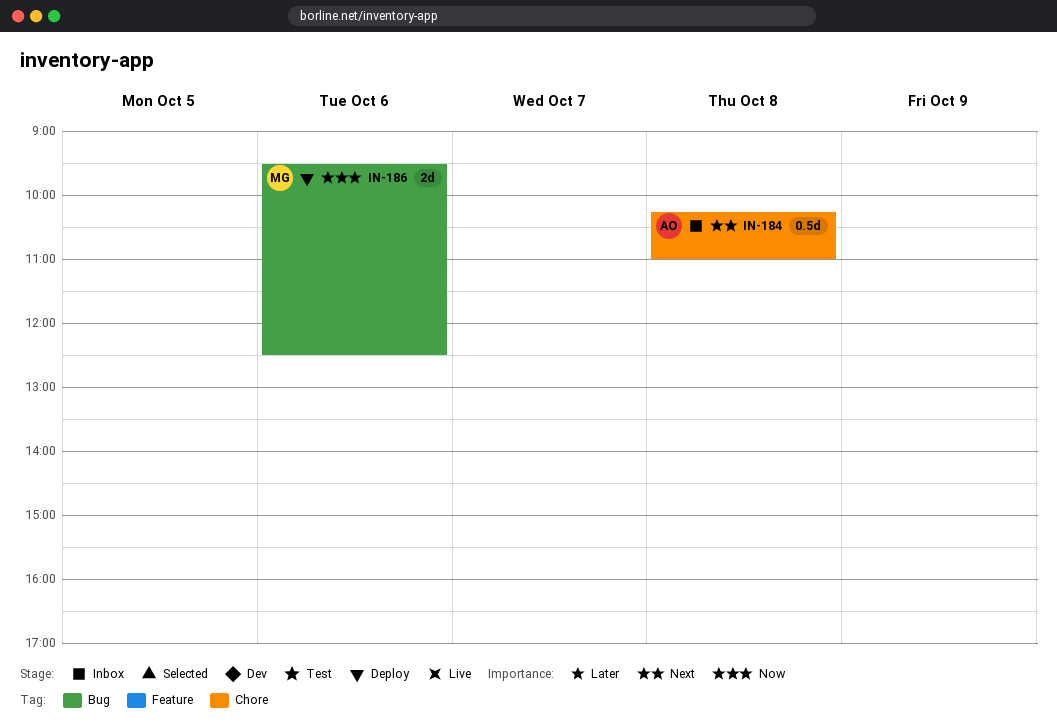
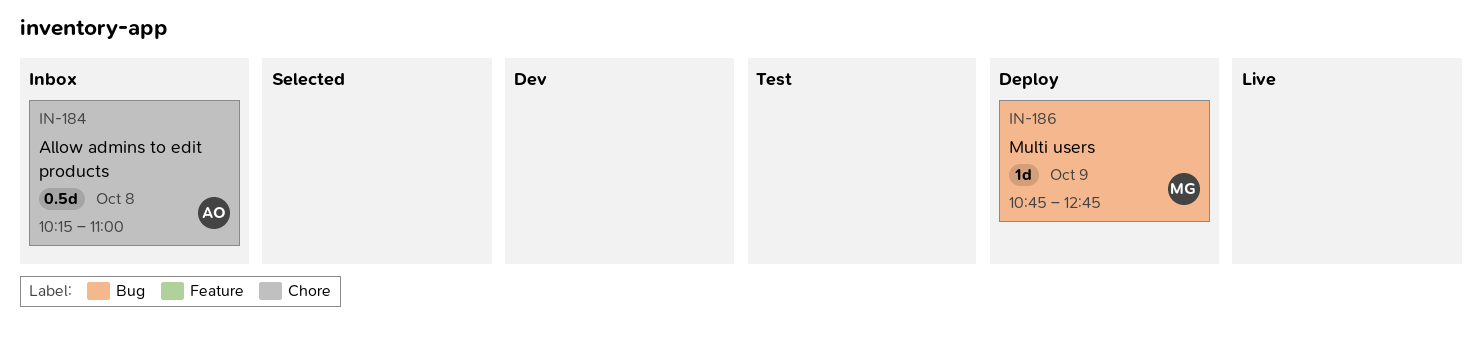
IN-186, estimate: 2d -> 1d
IN-186, day: Oct 6 -> Oct 9
IN-186, begins: 09:30 -> 10:45
IN-186, ends: 12:30 -> 12:45

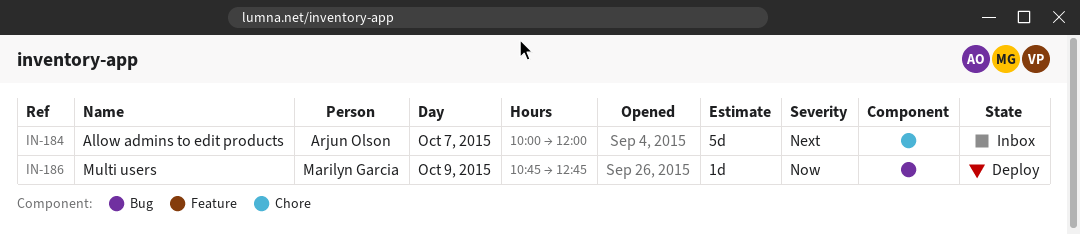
IN-184, estimate: 0.5d -> 5d
IN-184, day: Oct 8 -> Oct 7
IN-184, begins: 10:15 -> 10:00
IN-184, ends: 11:00 -> 12:00

